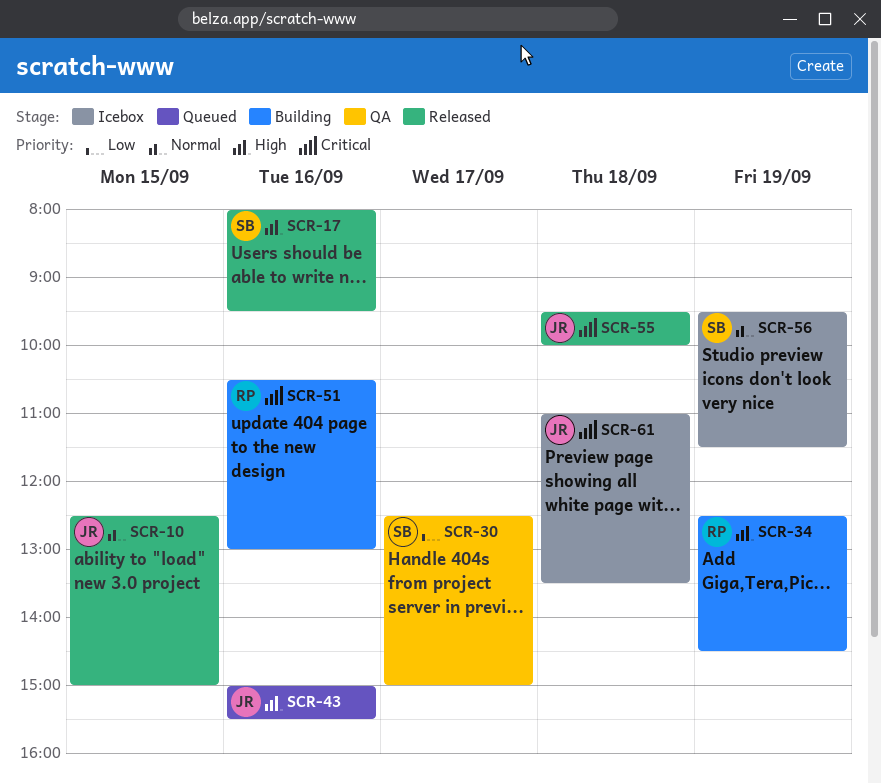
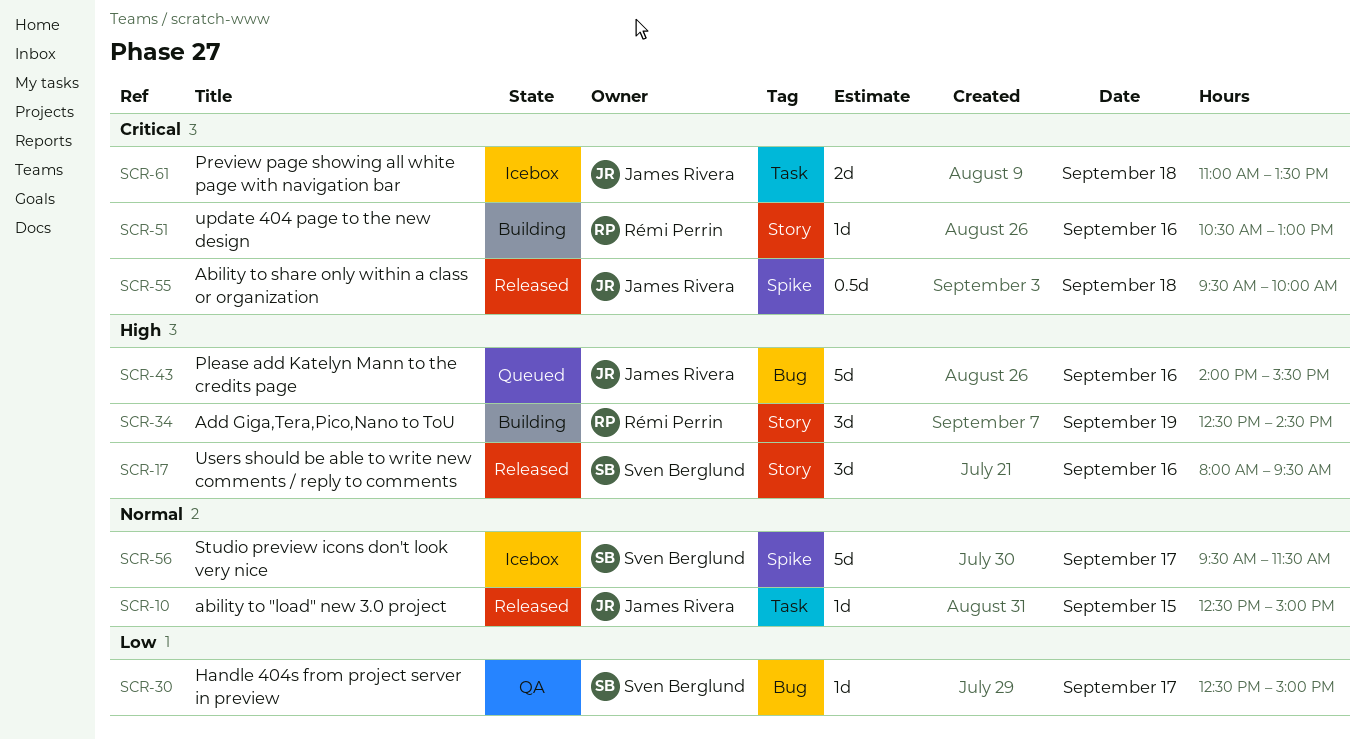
SCR-43, begins: 15:00 -> 14:00
SCR-56, day: Sep 19 -> Sep 17

